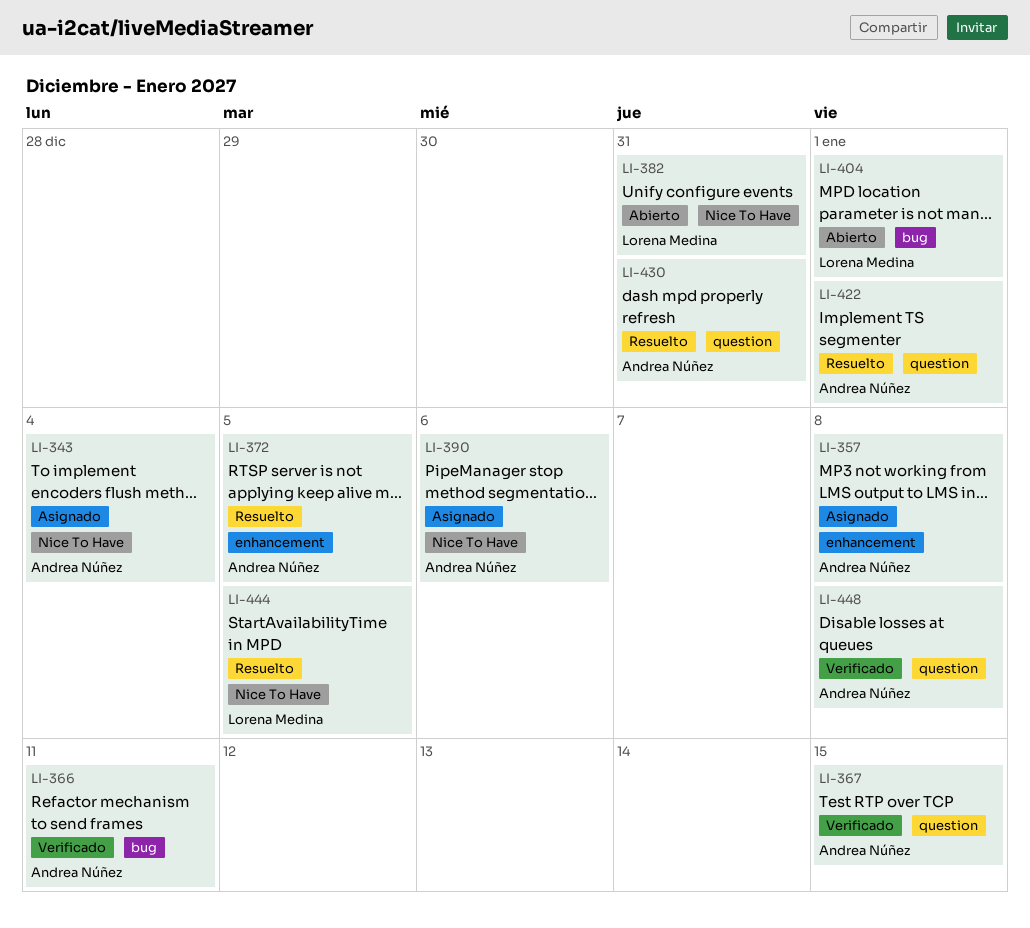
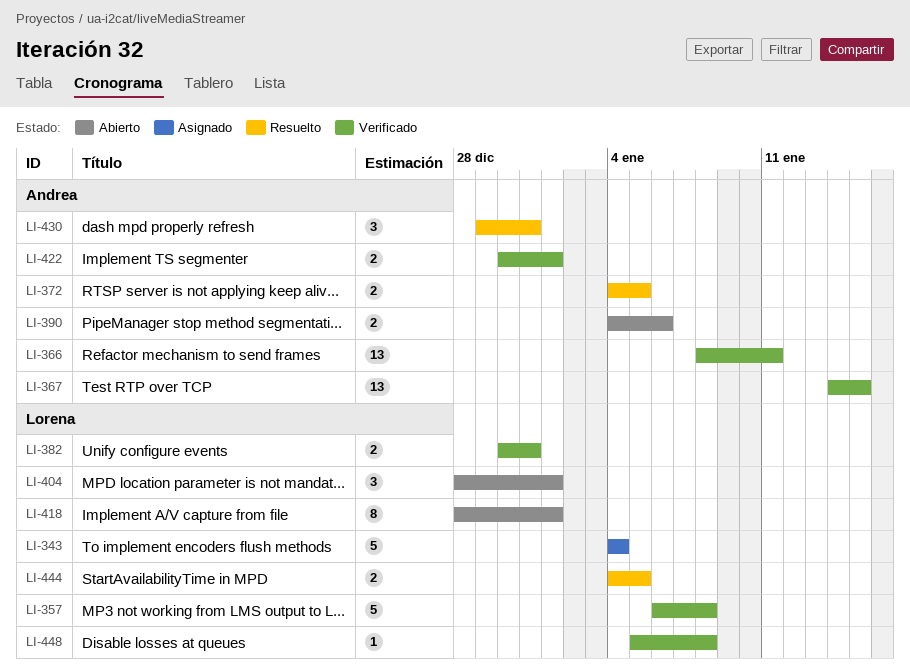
LI-343, owner: Andrea Núñez -> Lorena Medina
LI-357, status: Asignado -> Verificado
LI-357, owner: Andrea Núñez -> Lorena Medina
LI-382, status: Abierto -> Verificado
LI-390, status: Asignado -> Abierto
LI-418: none -> present
LI-422, status: Resuelto -> Verificado
LI-448, owner: Andrea Núñez -> Lorena Medina

